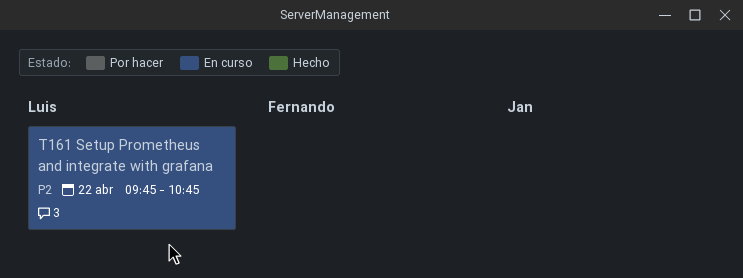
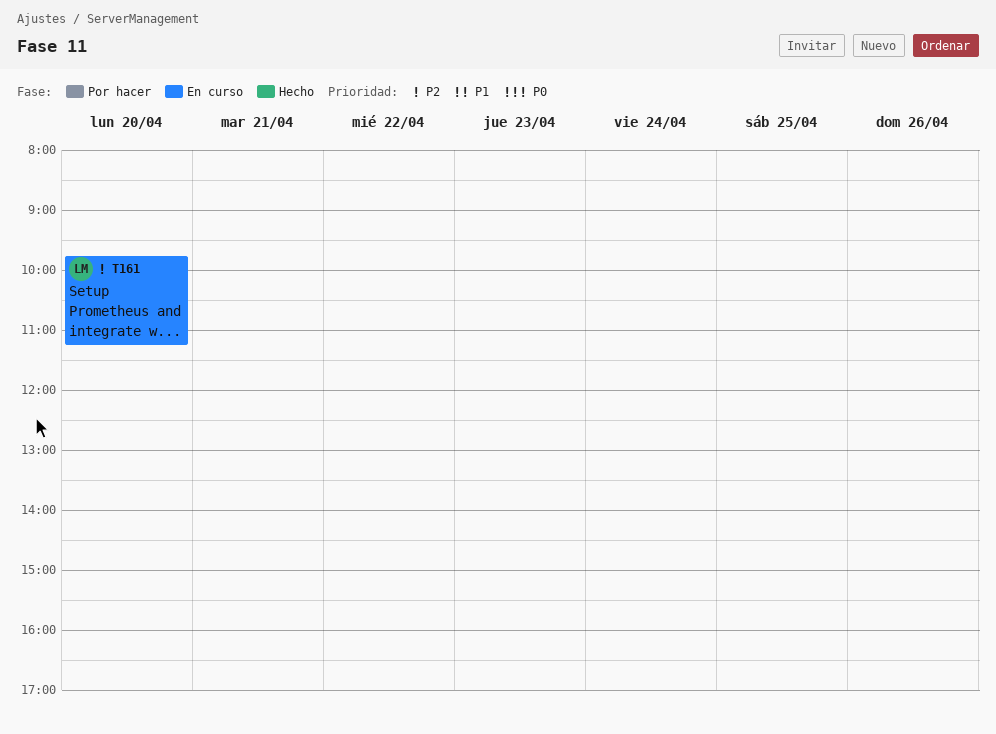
T161, day: Apr 22 -> Apr 20
T161, ends: 10:45 -> 11:15

